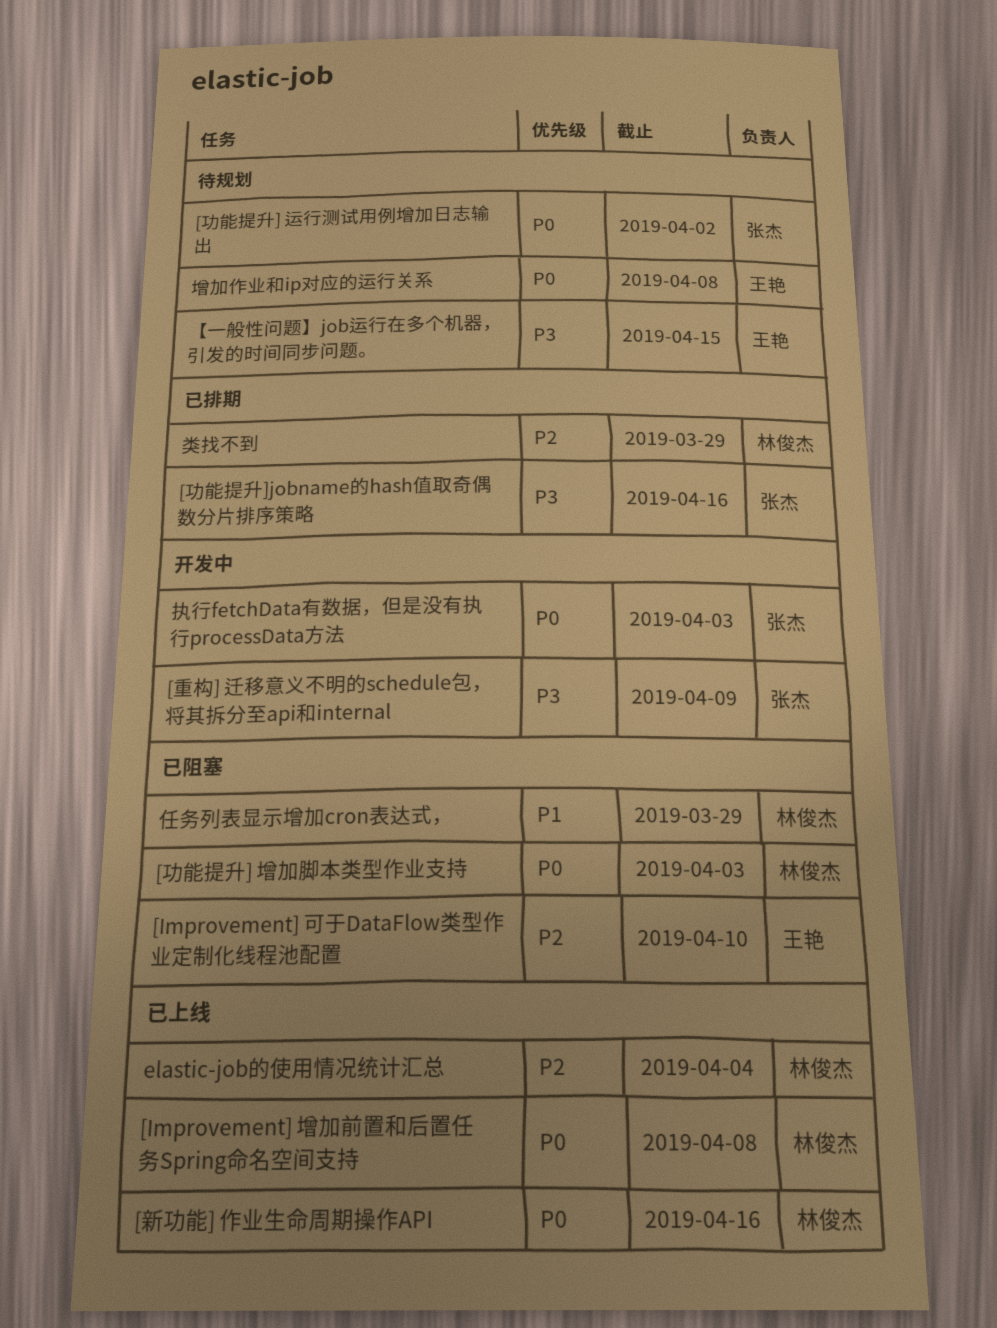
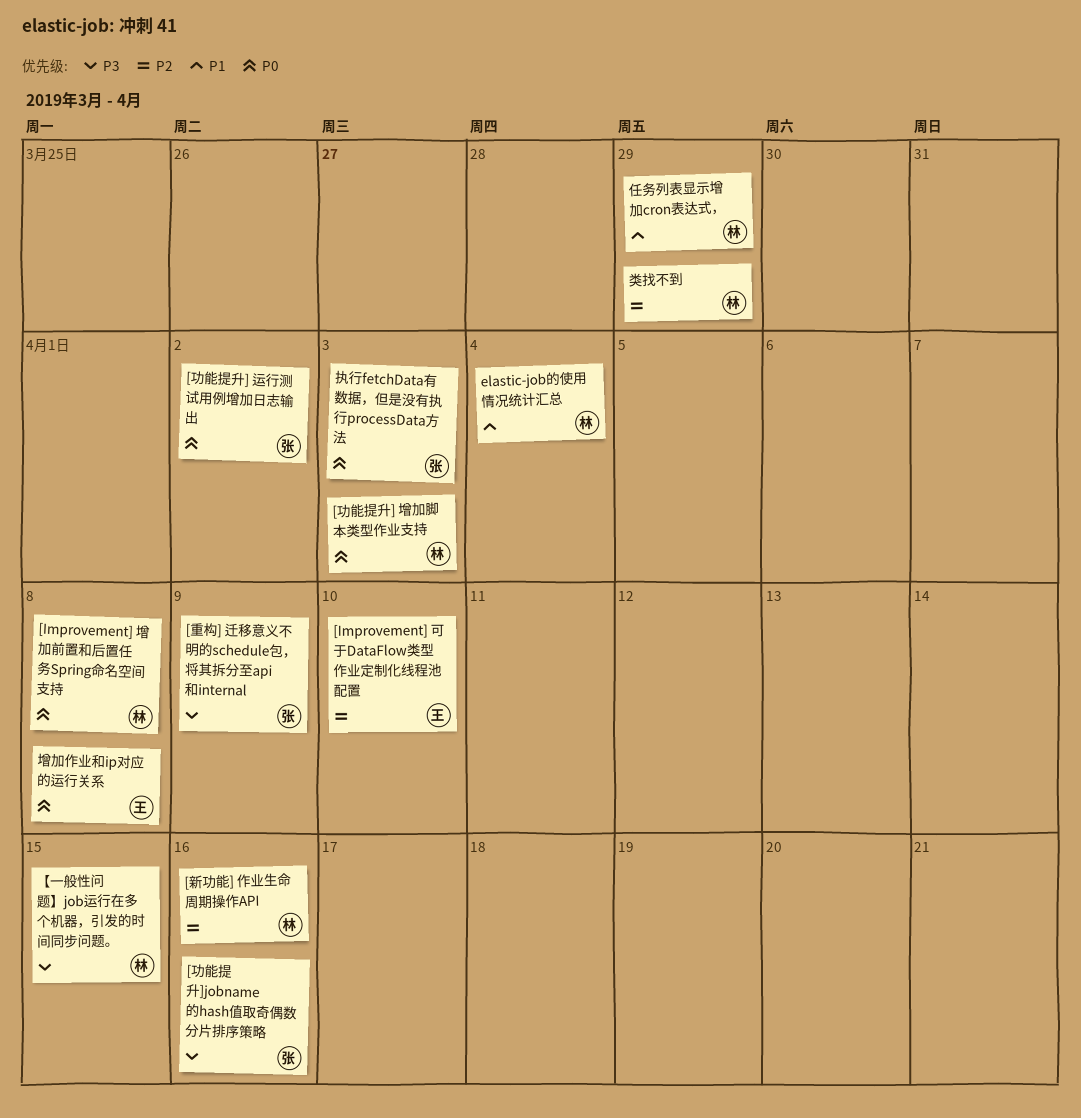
[新功能] 作业生命周期操作API, priority: P0 -> P2
elastic-job的使用情况统计汇总, priority: P2 -> P1
【一般性问题】job运行在多个机器，引发的时间同步问题。, owner: 王艳 -> 林俊杰

